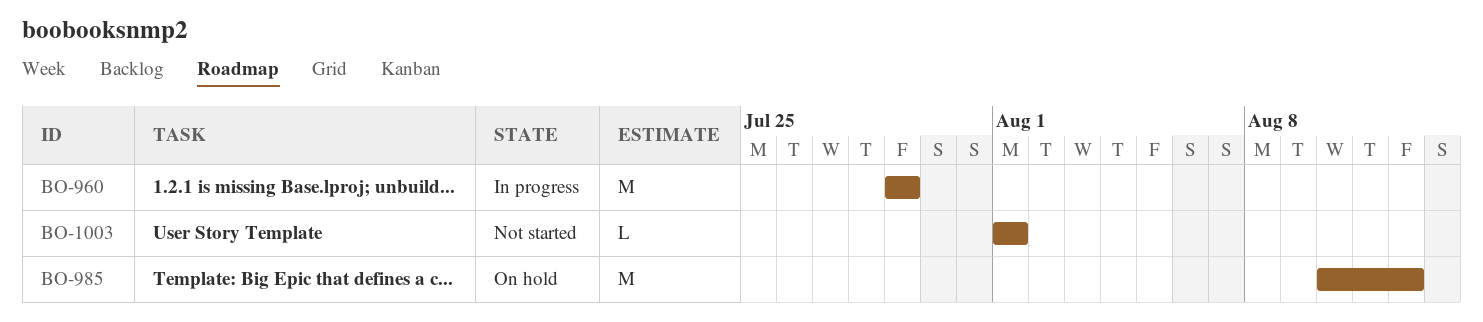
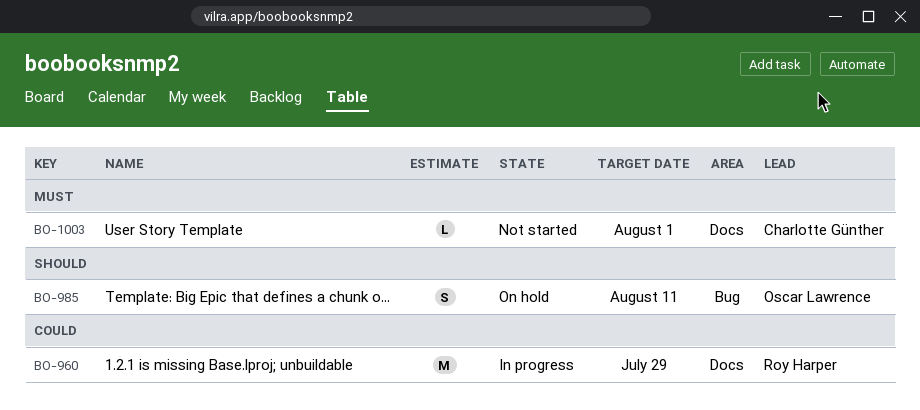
BO-985, estimate: M -> S
BO-985, due: Aug 12 -> Aug 11

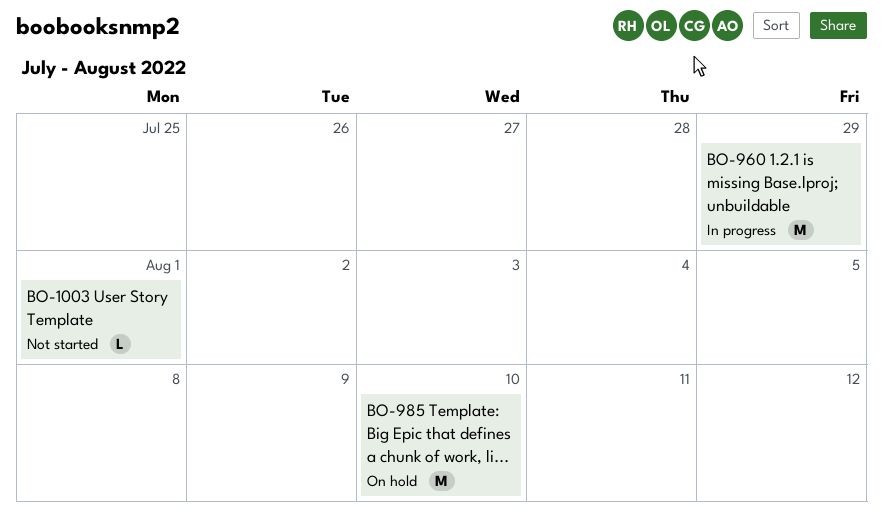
BO-985, estimate: S -> M
BO-985, due: Aug 11 -> Aug 10

